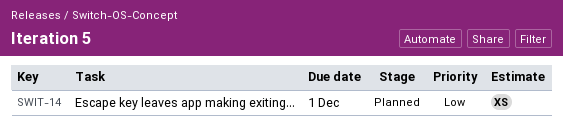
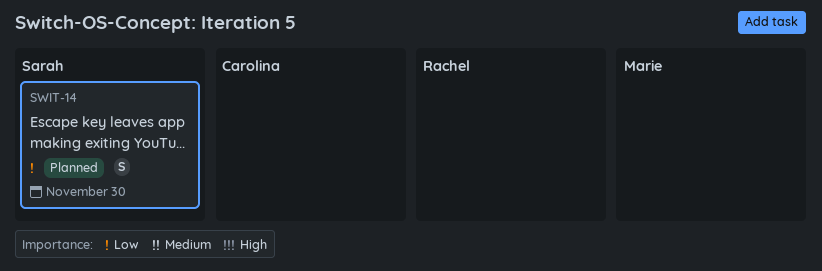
SWIT-14, estimate: XS -> S
SWIT-14, due: Dec 1 -> Nov 30

